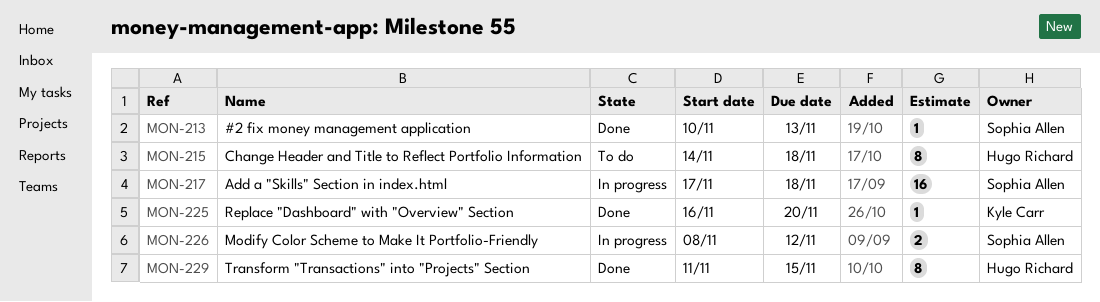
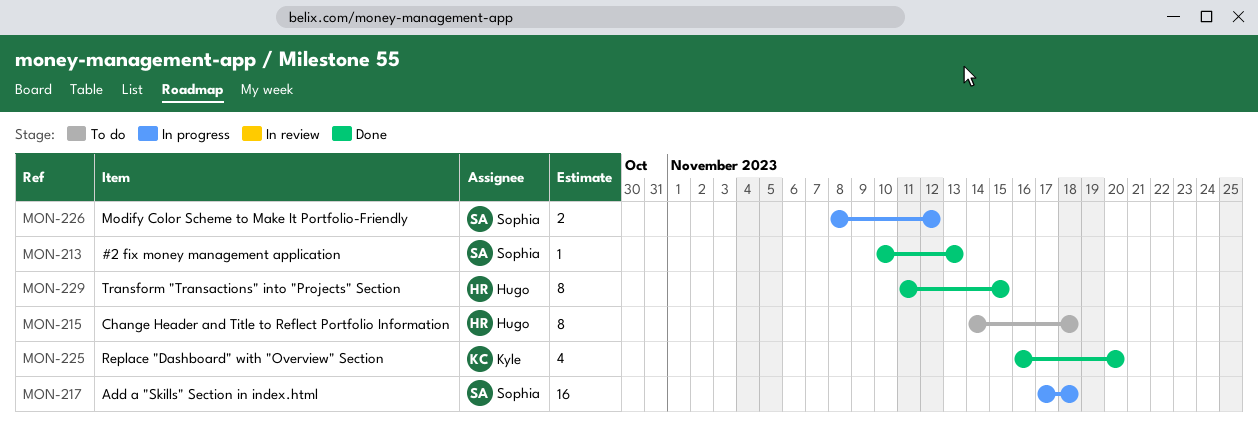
MON-225, estimate: 1 -> 4

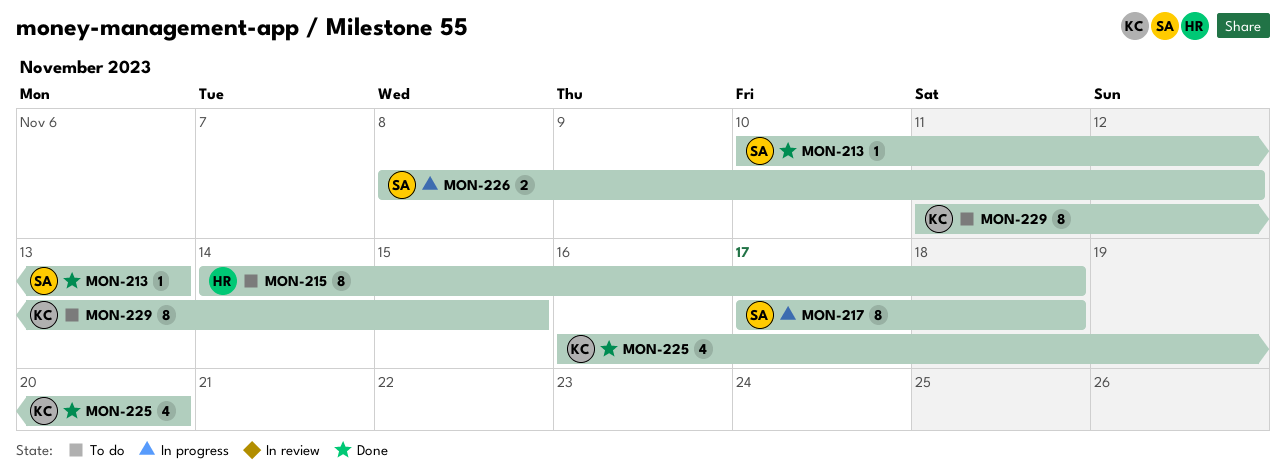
MON-217, estimate: 16 -> 8
MON-229, status: Done -> To do
MON-229, owner: Hugo -> Kyle

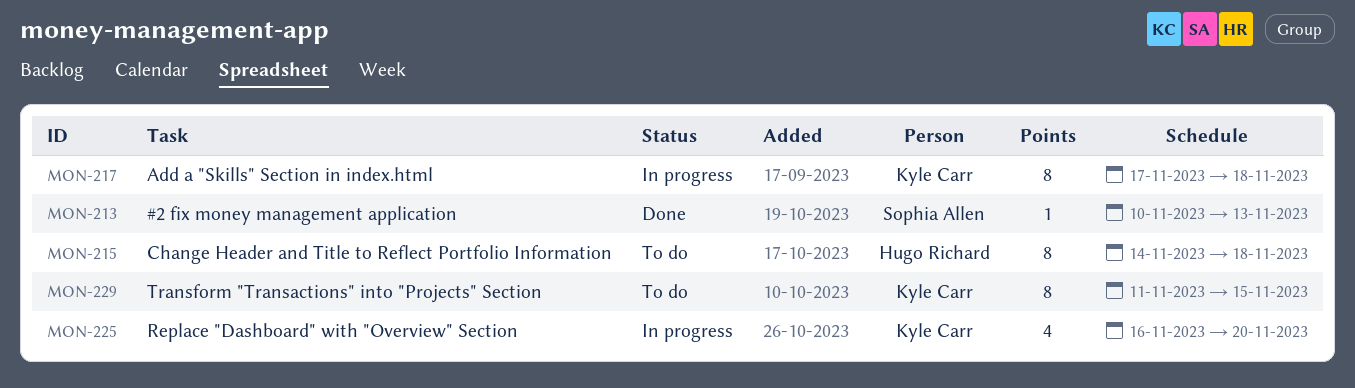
MON-217, owner: Sophia Allen -> Kyle Carr
MON-225, status: Done -> In progress
MON-226: present -> none

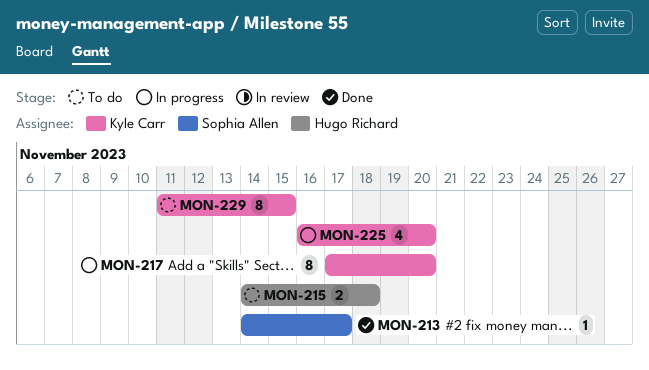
MON-213, start: Nov 10 -> Nov 14
MON-213, due: Nov 13 -> Nov 17
MON-215, estimate: 8 -> 2
MON-217, due: Nov 18 -> Nov 20

